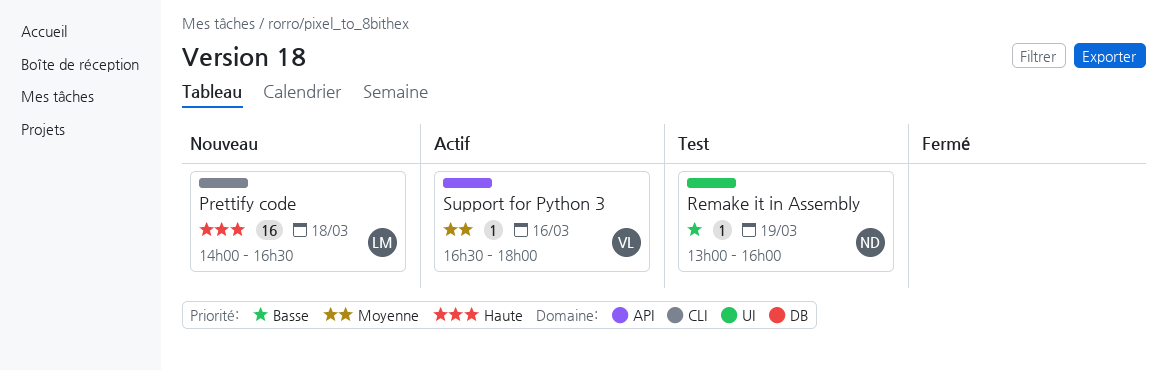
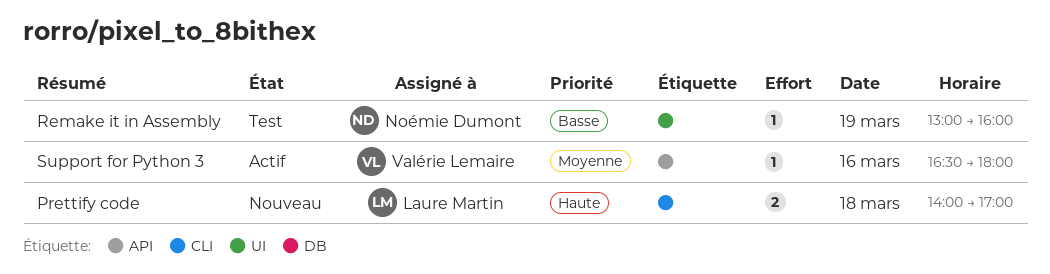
Prettify code, estimate: 16 -> 2
Prettify code, ends: 16:30 -> 17:00

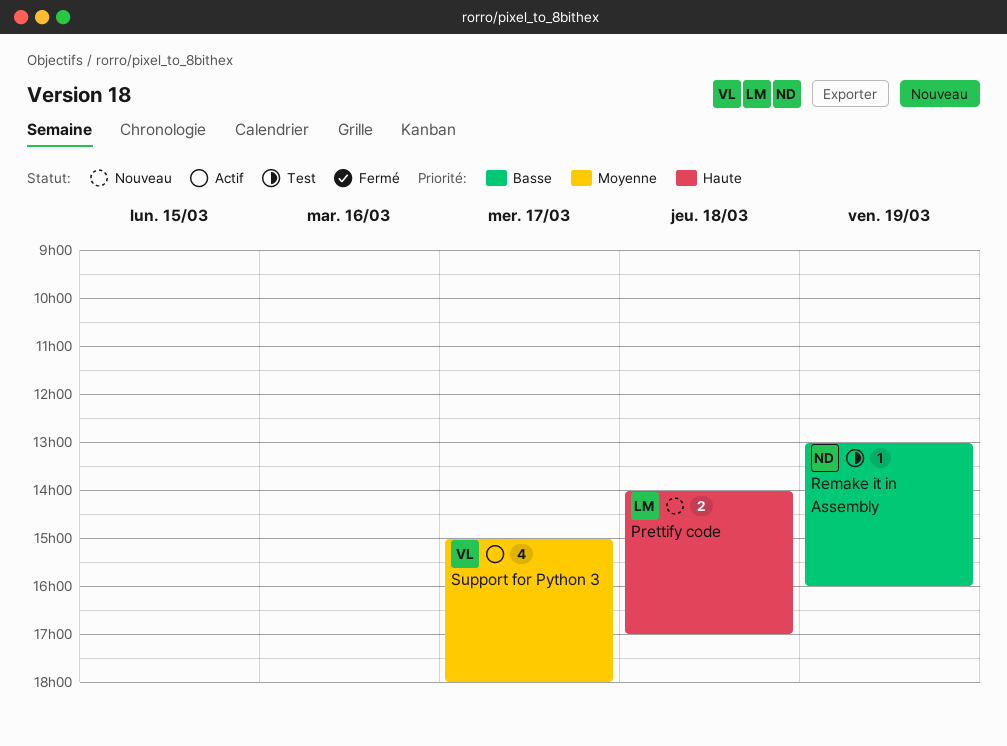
Support for Python 3, estimate: 1 -> 4
Support for Python 3, day: Mar 16 -> Mar 17
Support for Python 3, begins: 16:30 -> 15:00

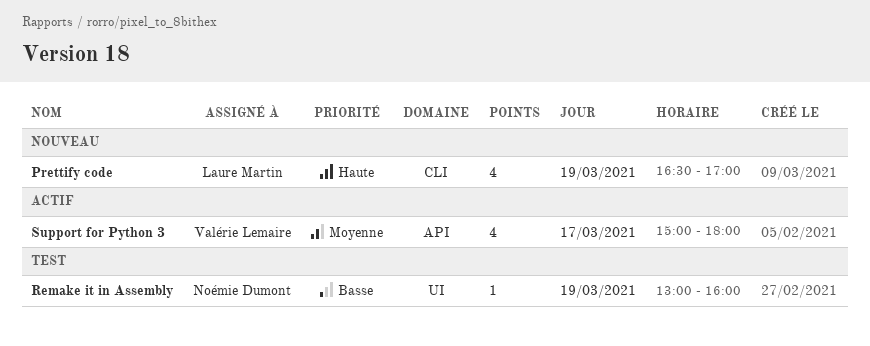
Prettify code, estimate: 2 -> 4
Prettify code, day: Mar 18 -> Mar 19
Prettify code, begins: 14:00 -> 16:30

